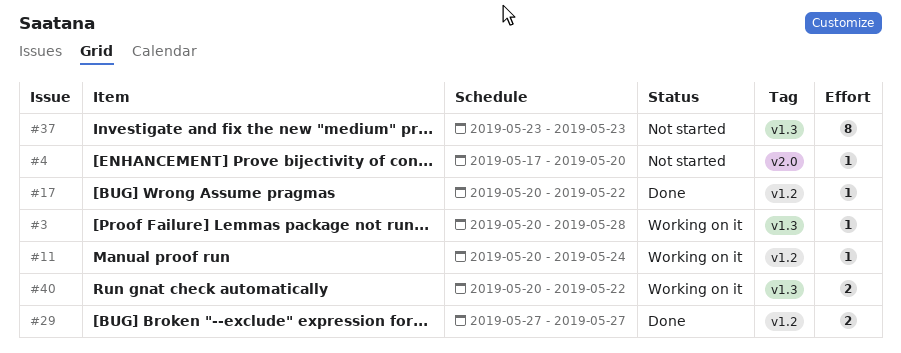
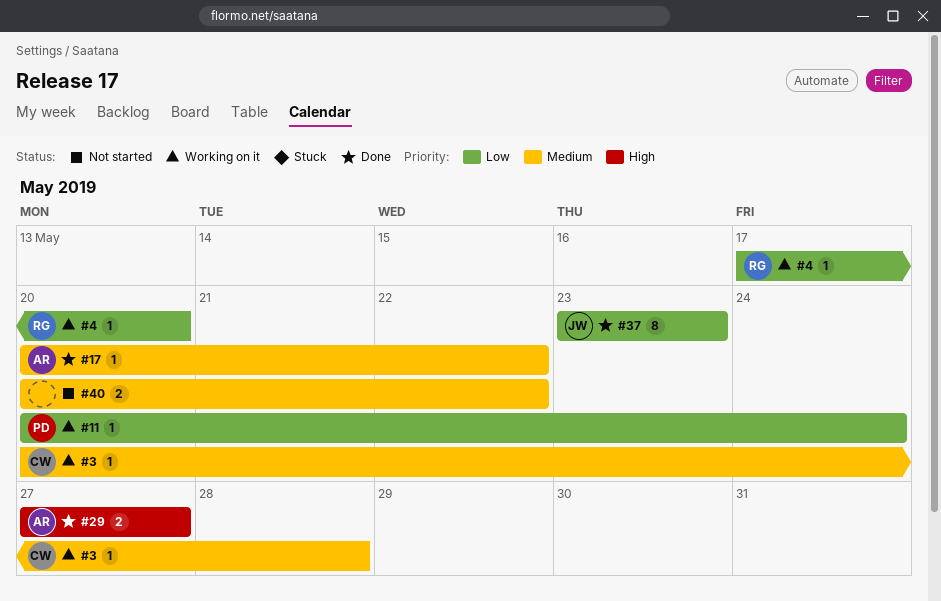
#4, status: Not started -> Working on it
#37, status: Not started -> Done
#40, status: Working on it -> Not started

